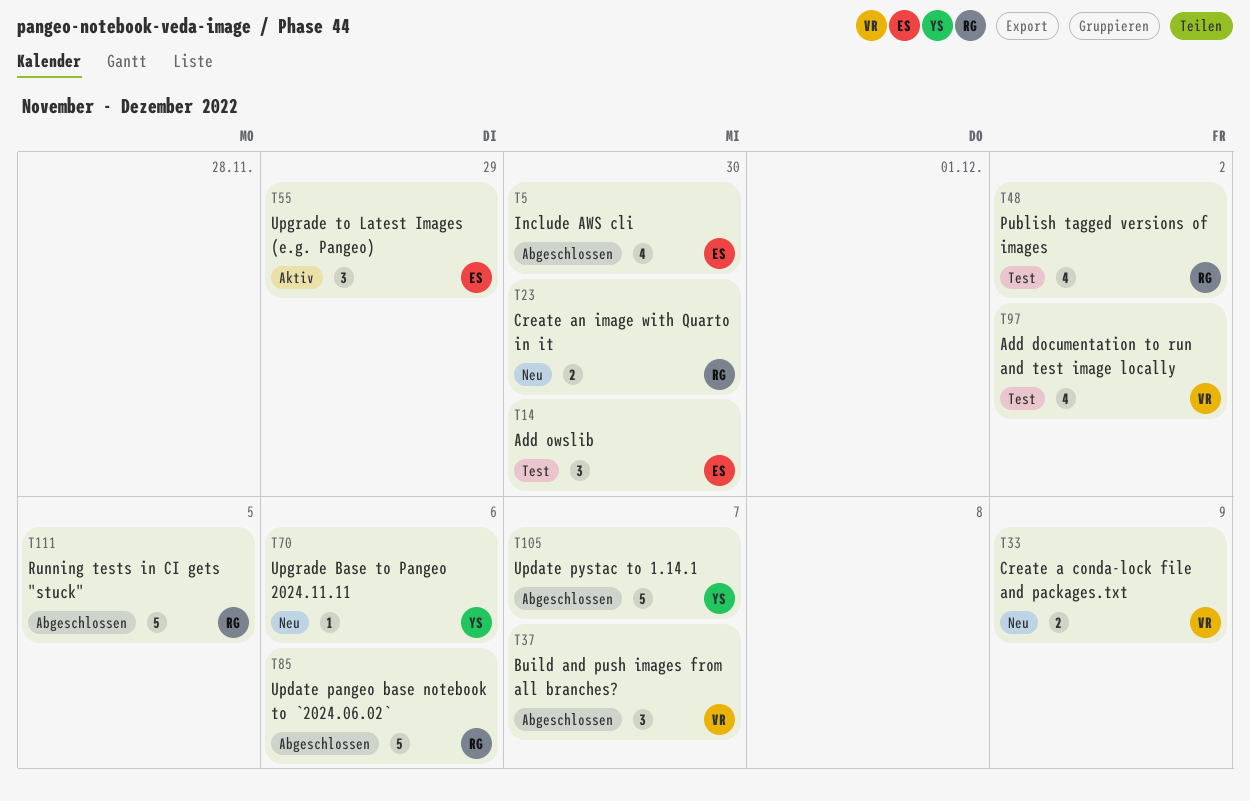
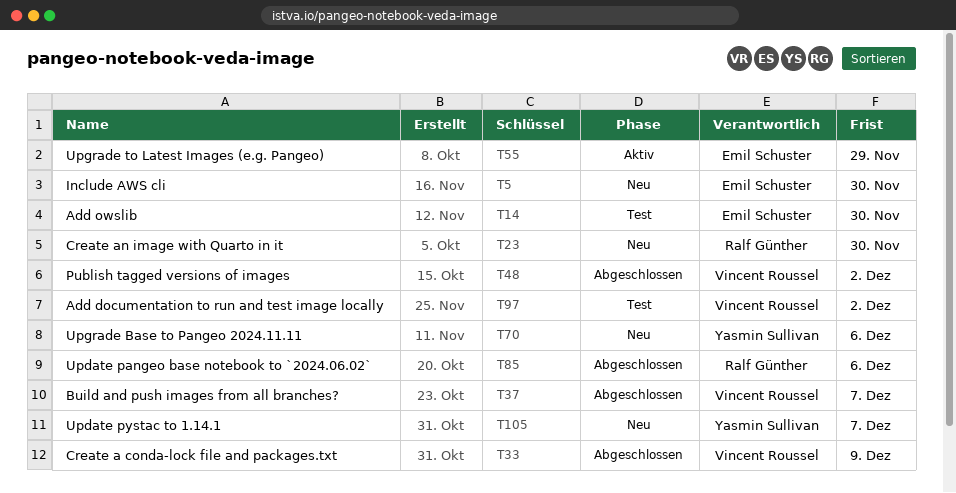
T5, status: Abgeschlossen -> Neu
T33, status: Neu -> Abgeschlossen
T48, status: Test -> Abgeschlossen
T48, owner: Ralf Günther -> Vincent Roussel
T105, status: Abgeschlossen -> Neu
T111: present -> none

